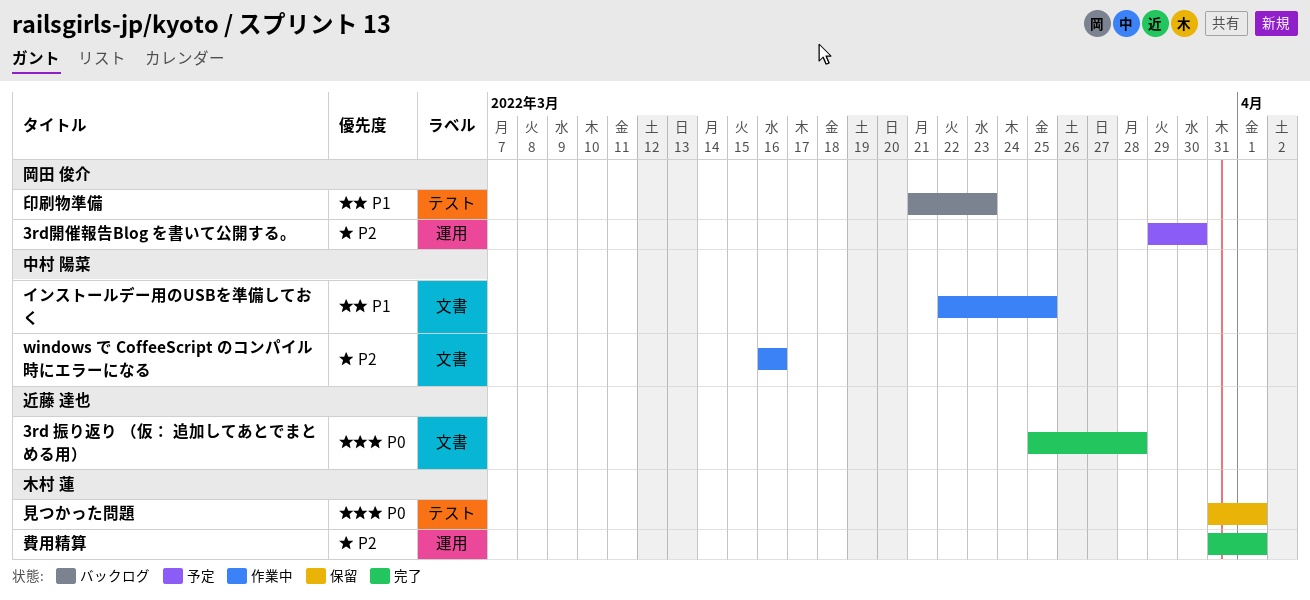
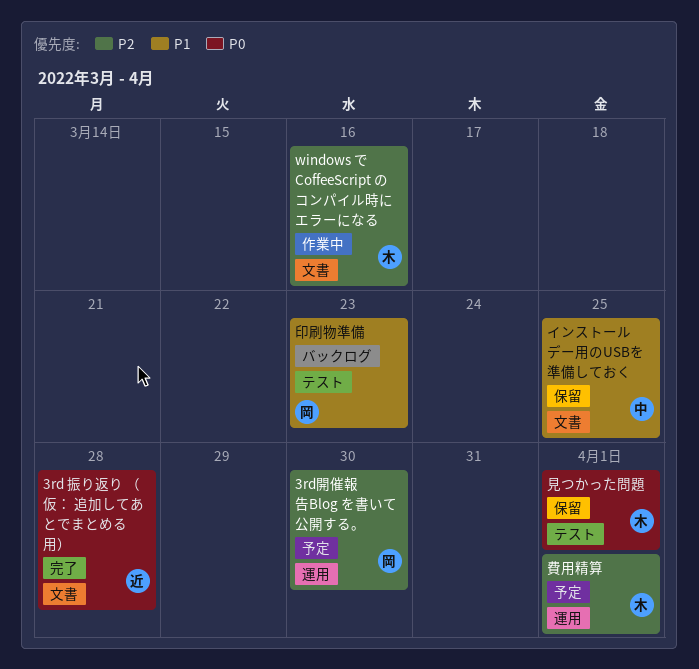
windows で CoffeeScript のコンパイル時にエラーになる, owner: 中村 陽菜 -> 木村 蓮
インストールデー用のUSBを準備しておく, status: 作業中 -> 保留
費用精算, status: 完了 -> 予定

